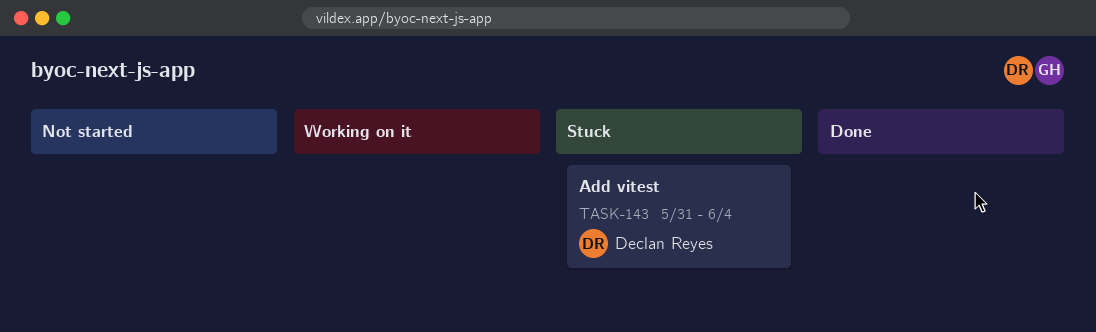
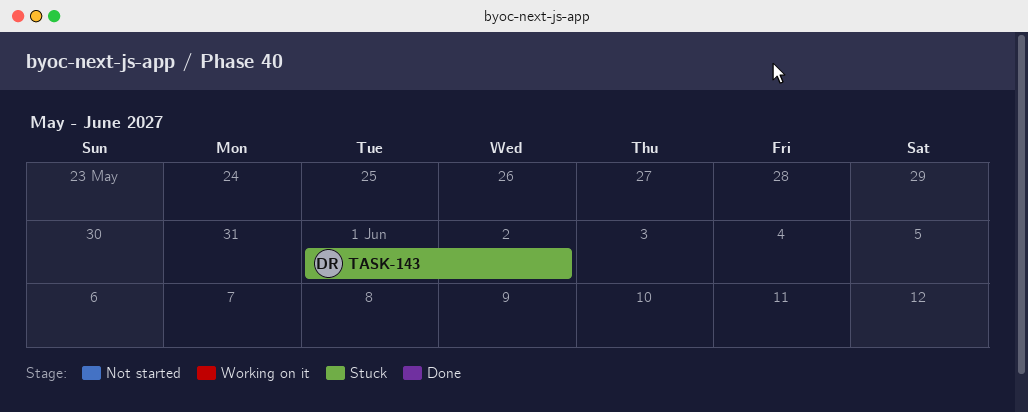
TASK-143, start: May 31 -> Jun 1
TASK-143, due: Jun 4 -> Jun 2

